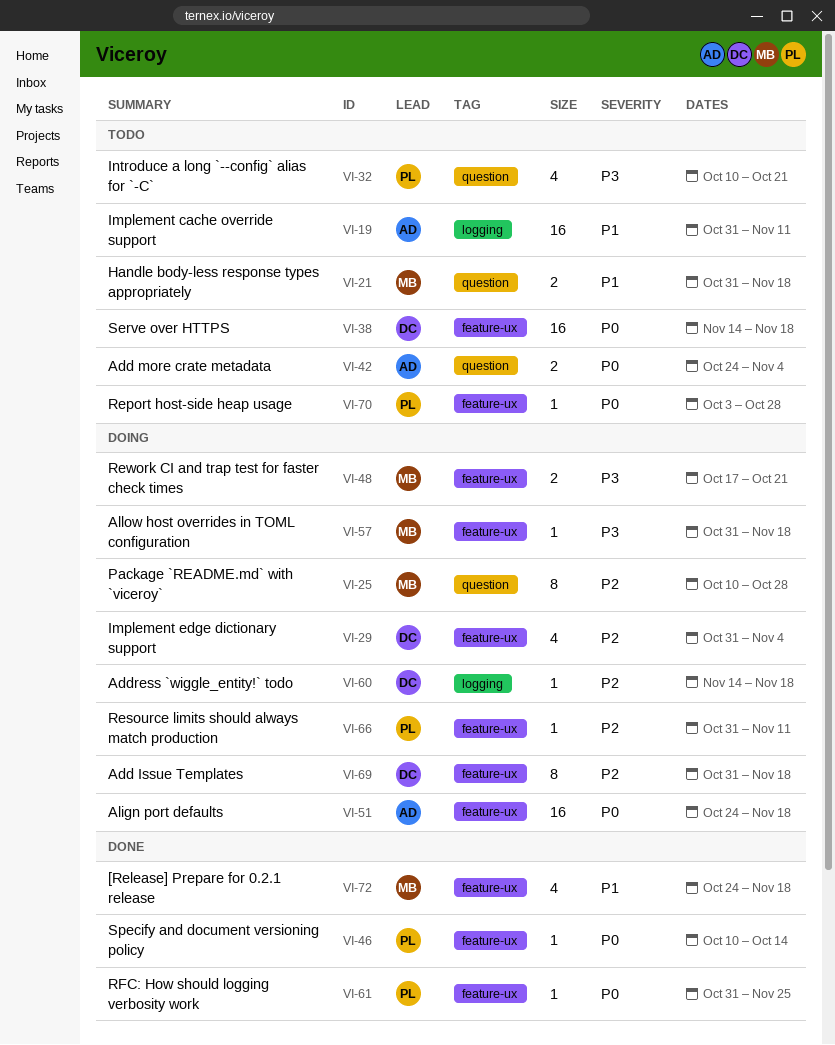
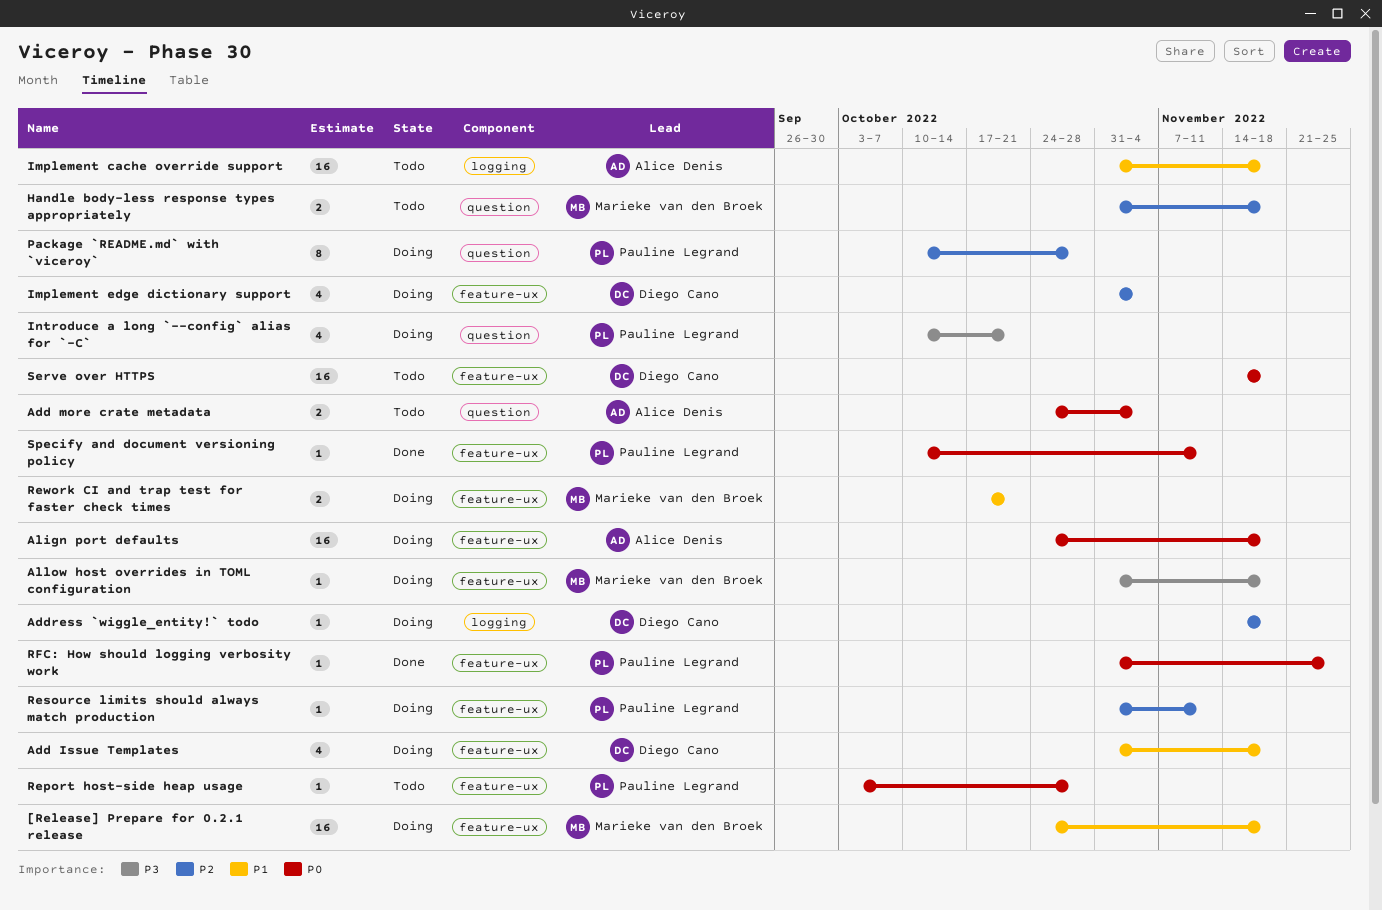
[Release] Prepare for 0.2.1 release, status: Done -> Doing
[Release] Prepare for 0.2.1 release, estimate: 4 -> 16
Add Issue Templates, priority: P2 -> P1
Add Issue Templates, estimate: 8 -> 4
Handle body-less response types appropriately, priority: P1 -> P2
Implement cache override support, due: Nov 11 -> Nov 18
Introduce a long `--config` alias for `-C`, status: Todo -> Doing
Package `README.md` with `viceroy`, owner: Marieke van den Broek -> Pauline Legrand
Rework CI and trap test for faster check times, priority: P3 -> P1
Specify and document versioning policy, due: Oct 14 -> Nov 11

